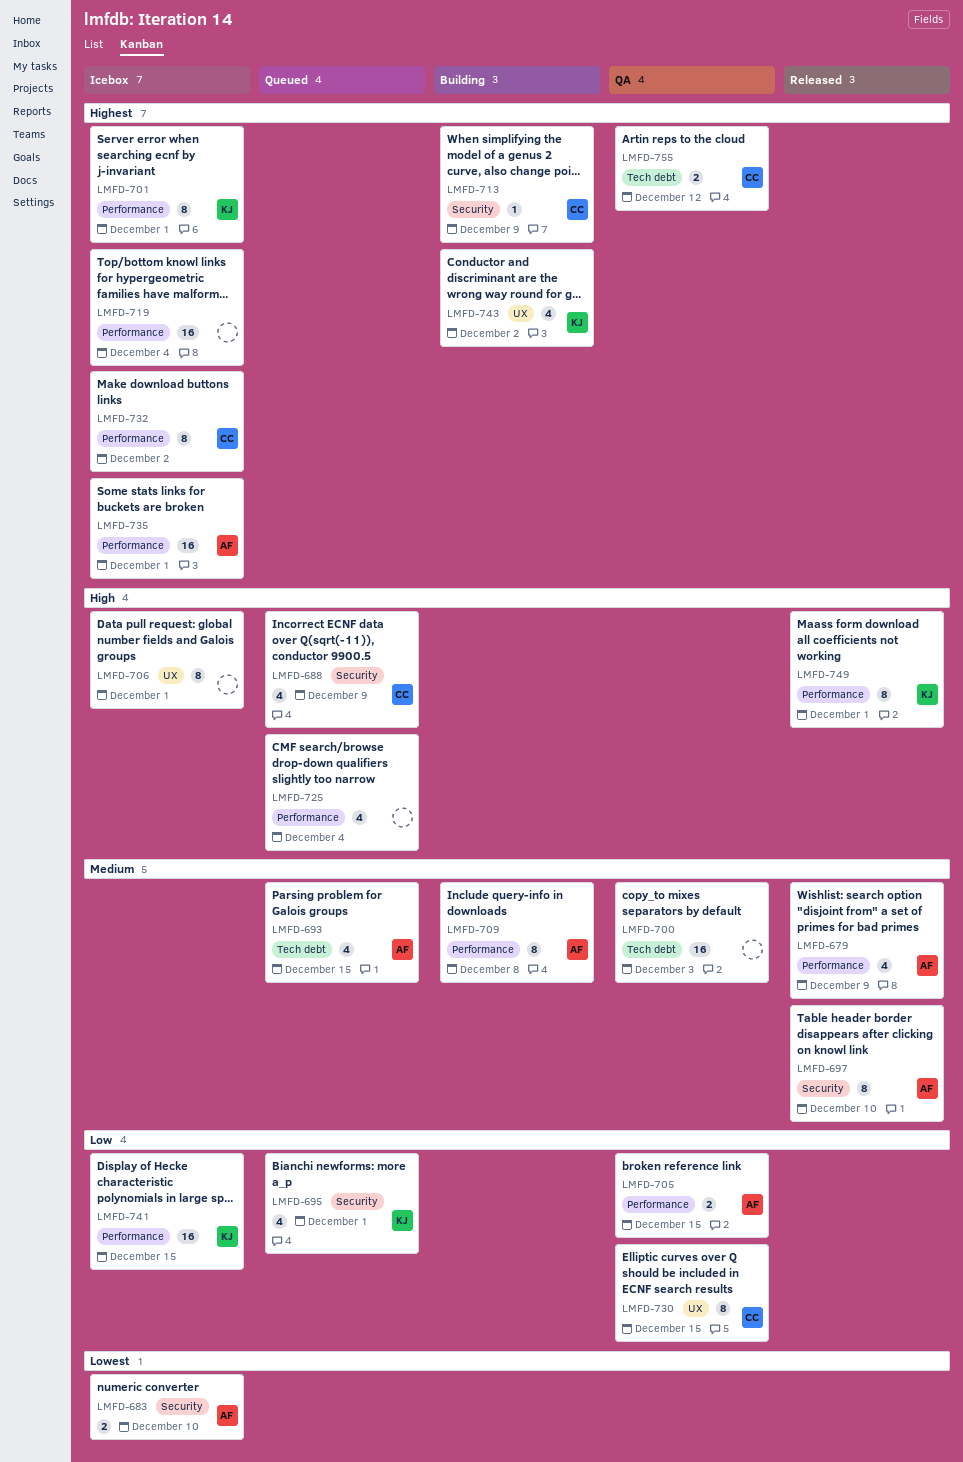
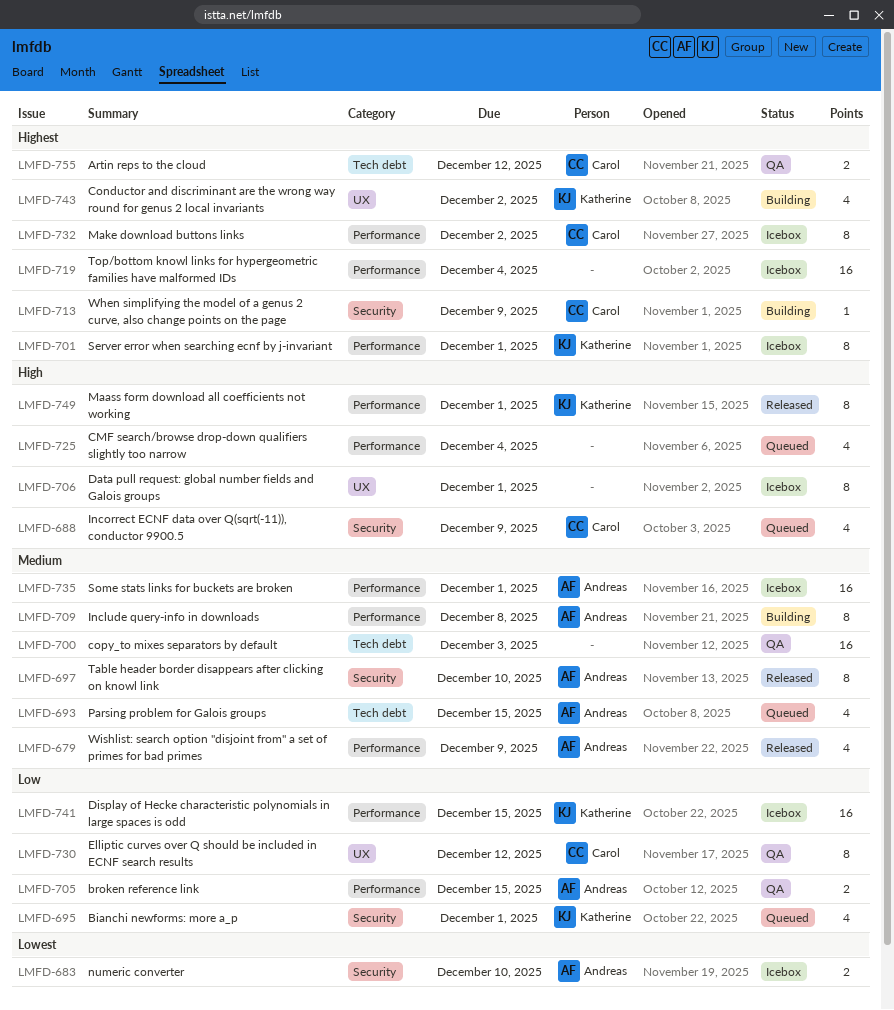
LMFD-730, due: Dec 15 -> Dec 12
LMFD-735, priority: Highest -> Medium

